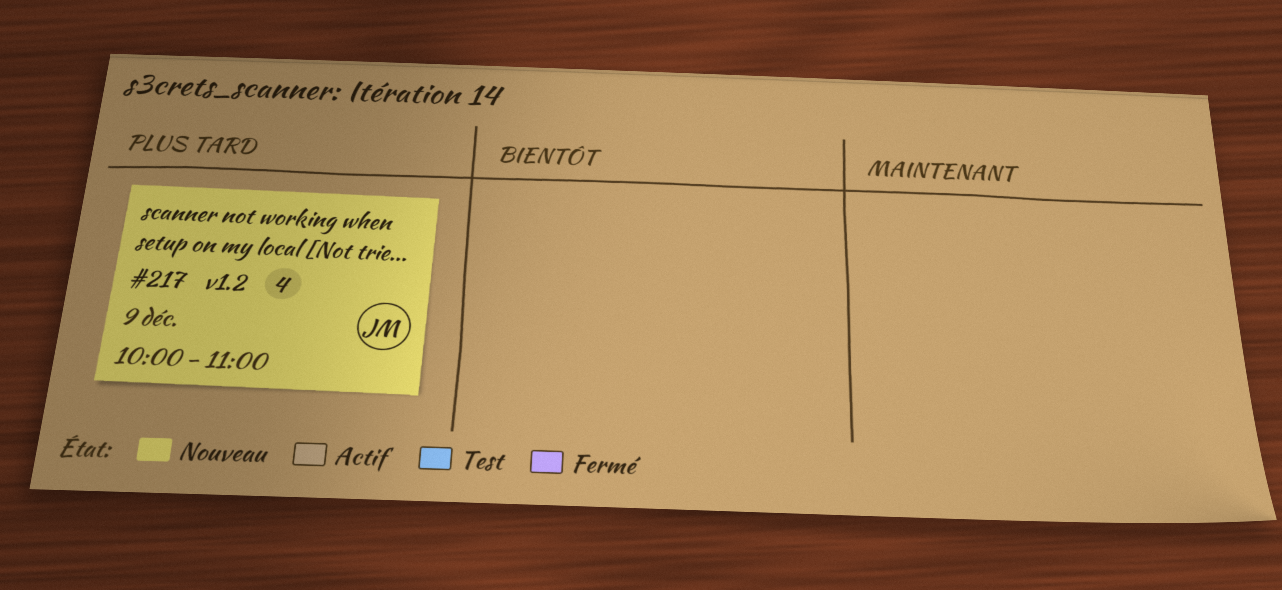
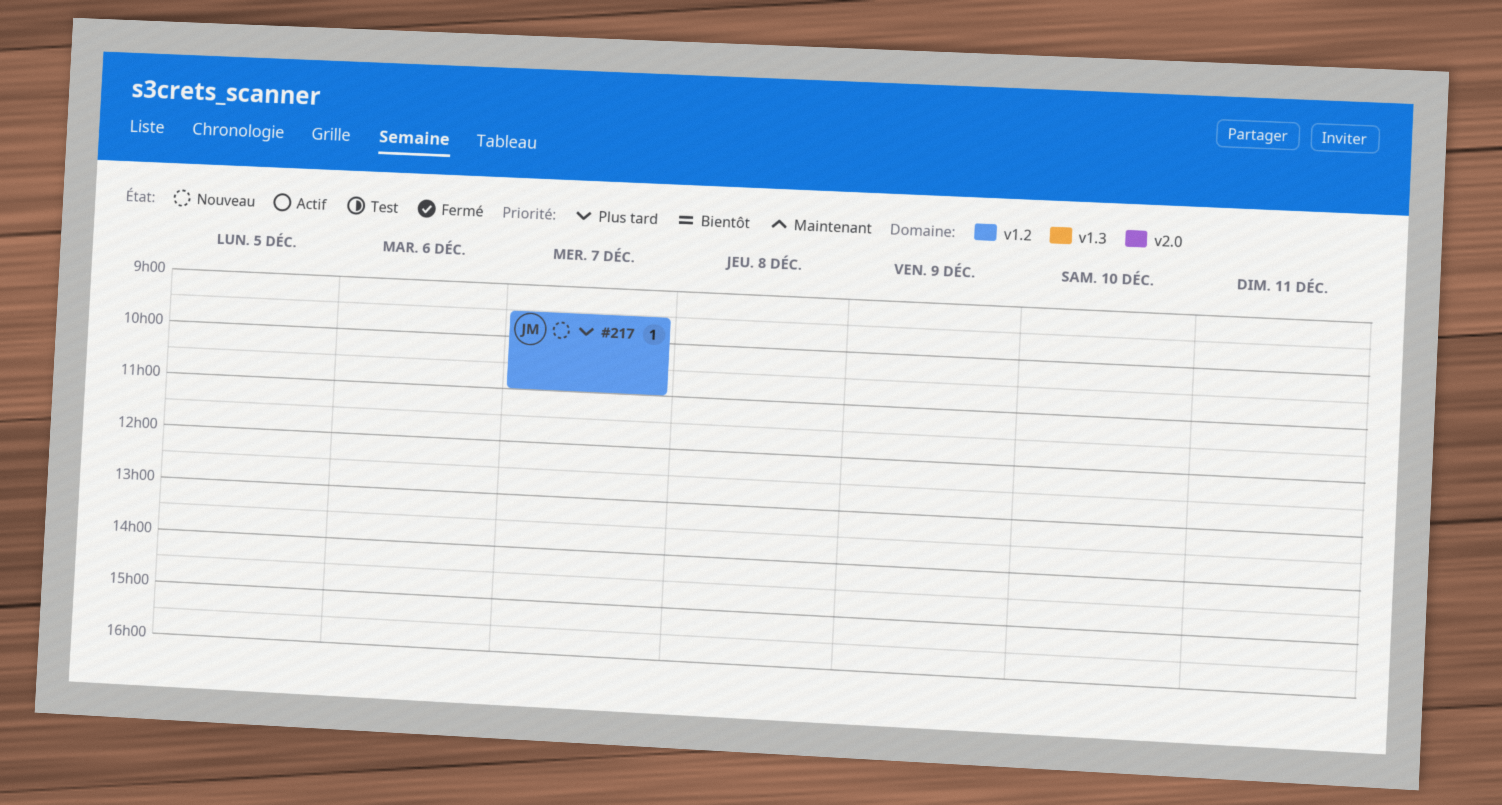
#217, estimate: 4 -> 1
#217, day: Dec 9 -> Dec 7
#217, begins: 10:00 -> 09:30

